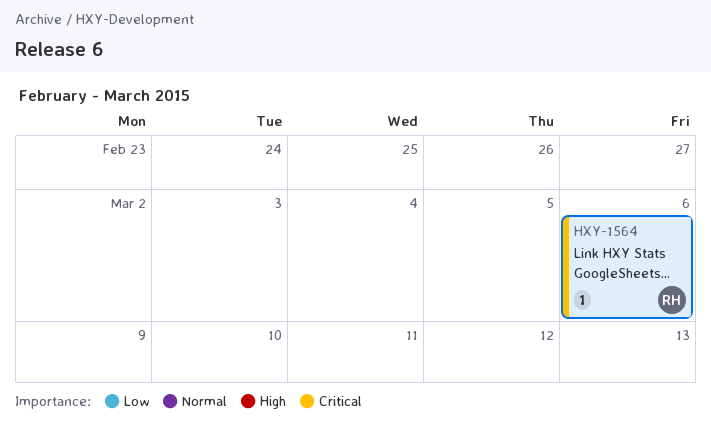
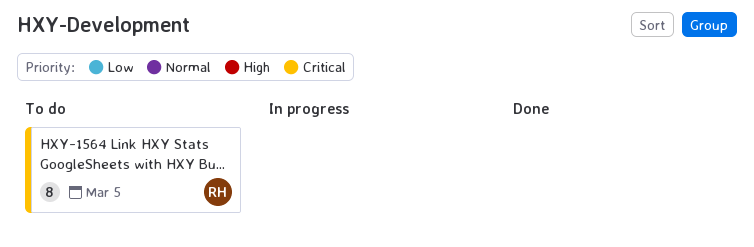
HXY-1564, estimate: 1 -> 8
HXY-1564, due: Mar 6 -> Mar 5

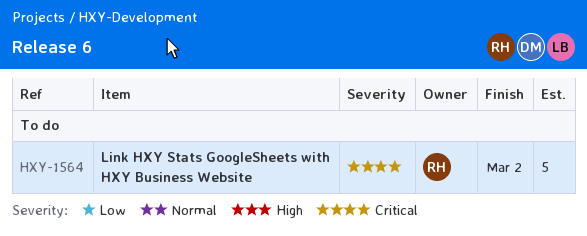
HXY-1564, estimate: 8 -> 5
HXY-1564, due: Mar 5 -> Mar 2

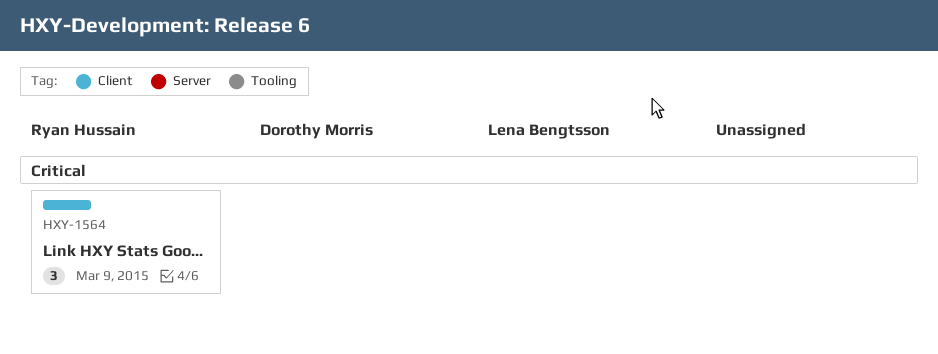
HXY-1564, estimate: 5 -> 3
HXY-1564, due: Mar 2 -> Mar 9

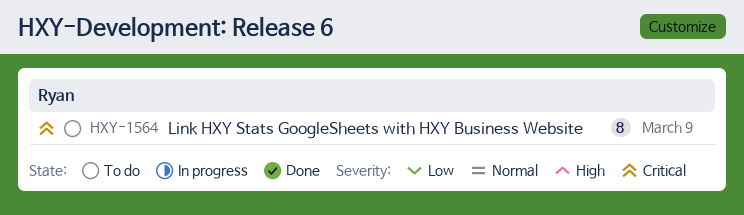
HXY-1564, estimate: 3 -> 8

